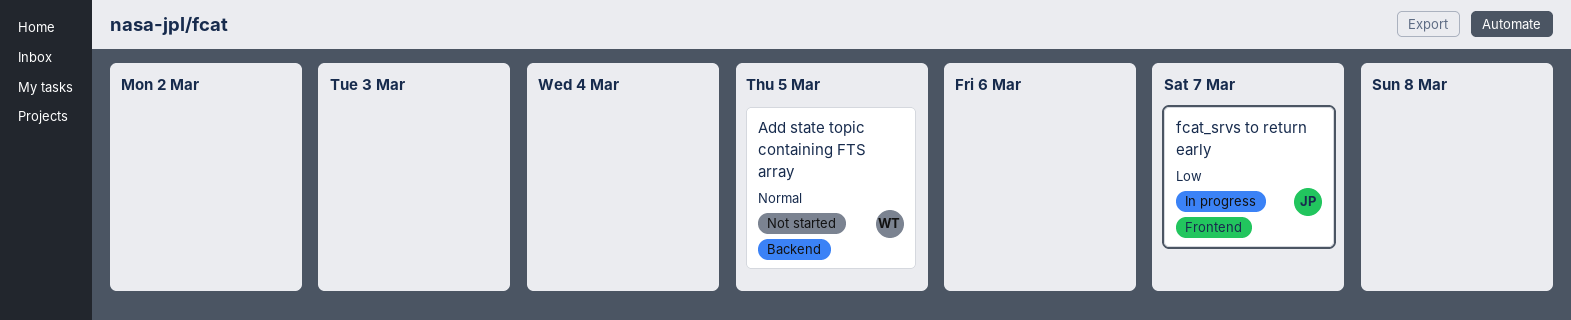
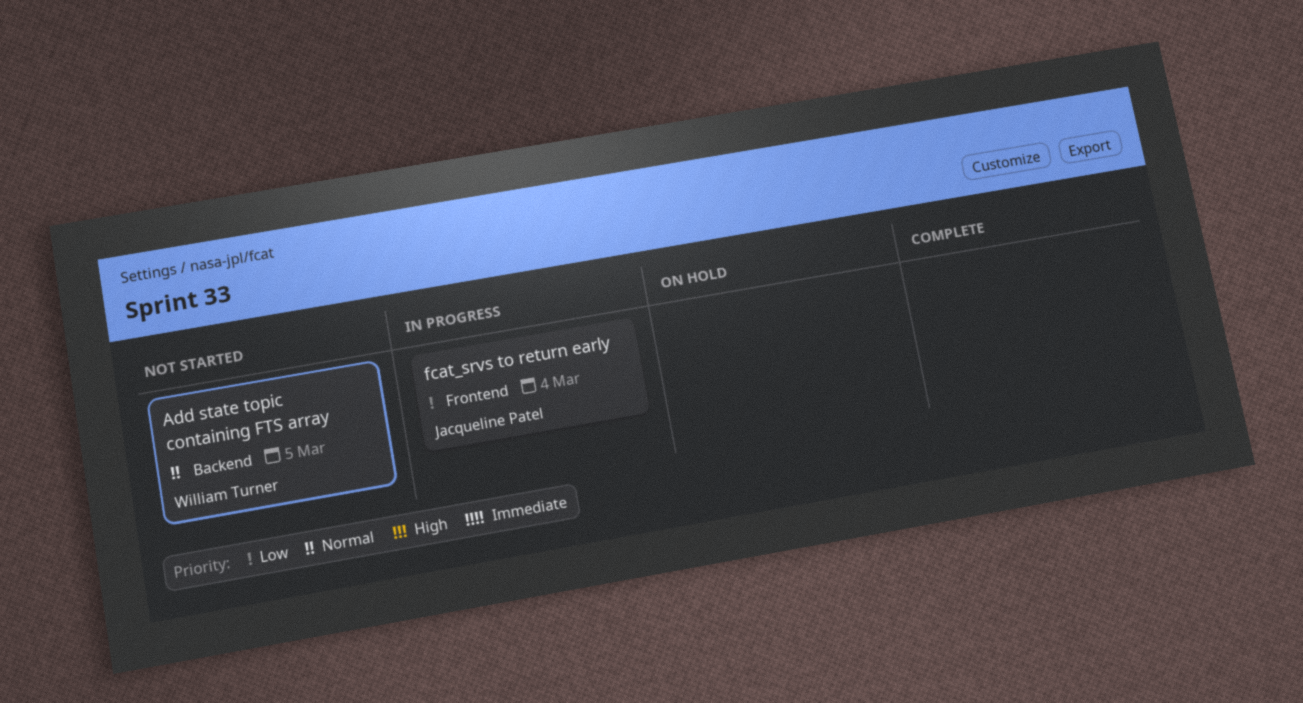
fcat_srvs to return early, due: Mar 7 -> Mar 4

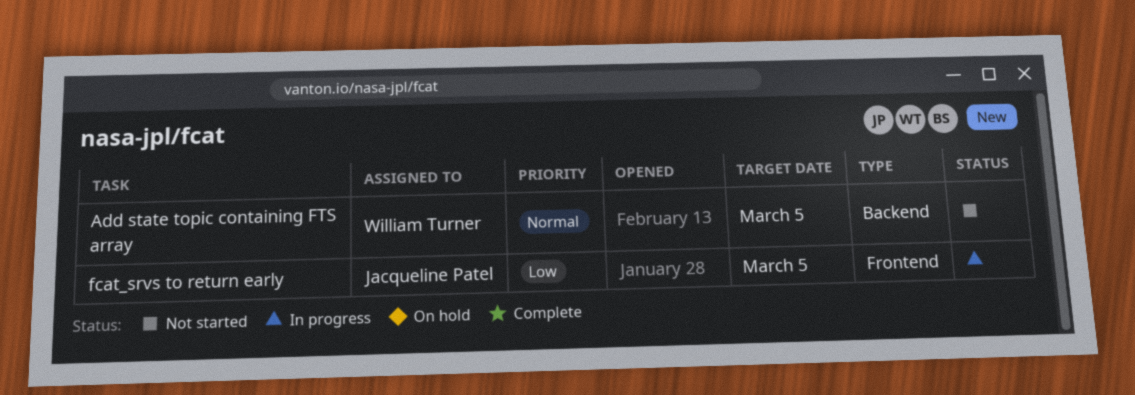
fcat_srvs to return early, due: Mar 4 -> Mar 5

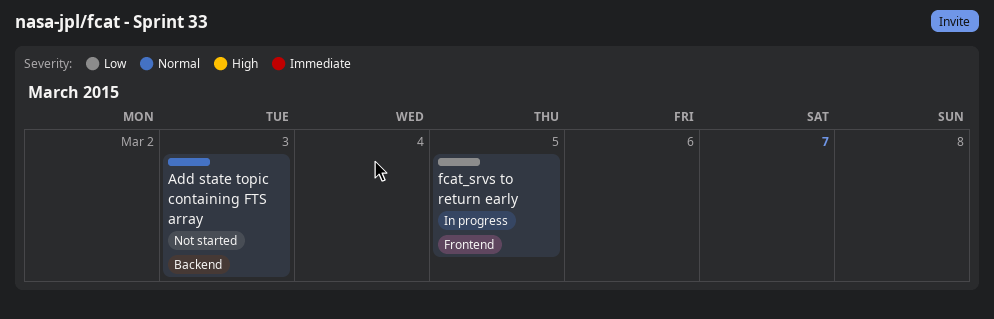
Add state topic containing FTS array, due: Mar 5 -> Mar 3

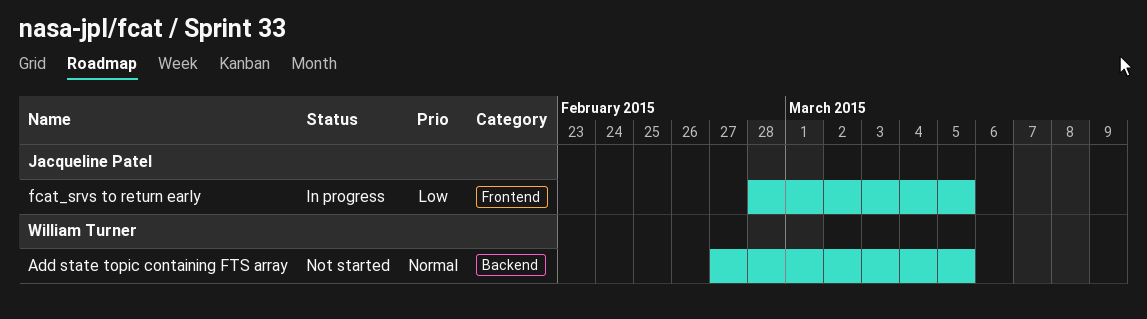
Add state topic containing FTS array, due: Mar 3 -> Mar 5

